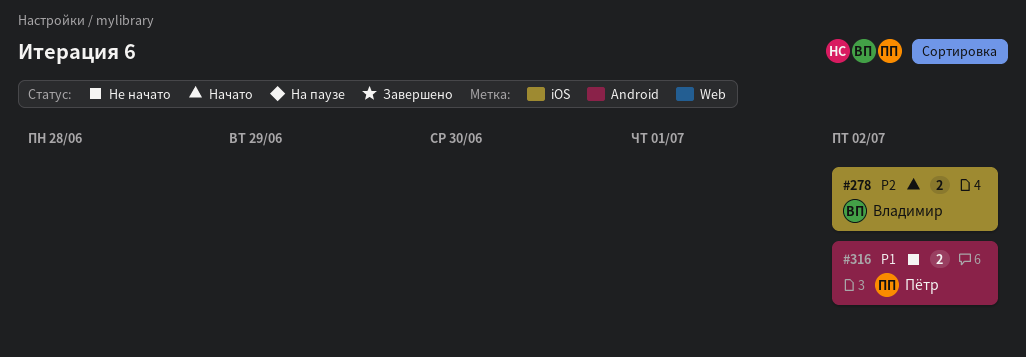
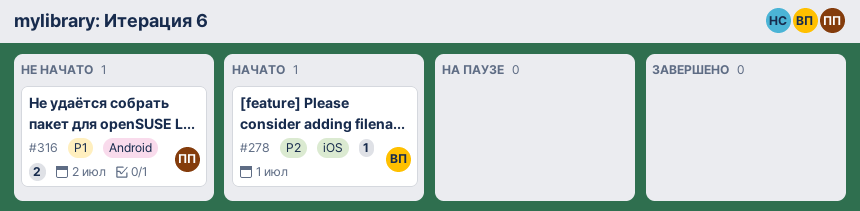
#278, estimate: 2 -> 1
#278, due: Jul 2 -> Jul 1

